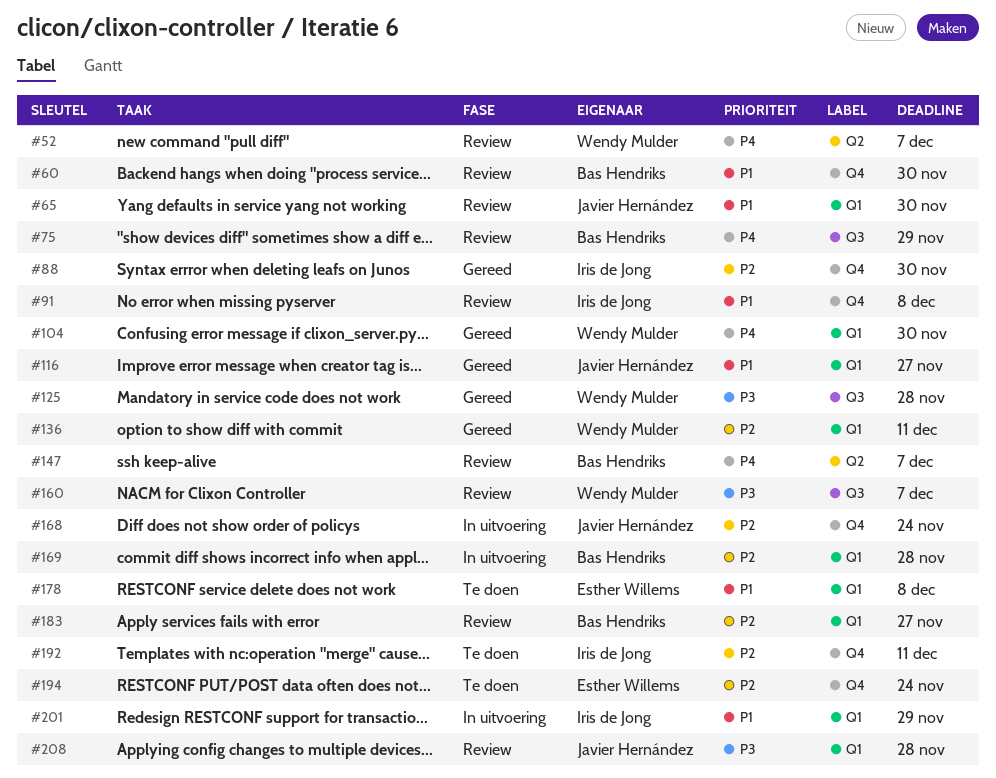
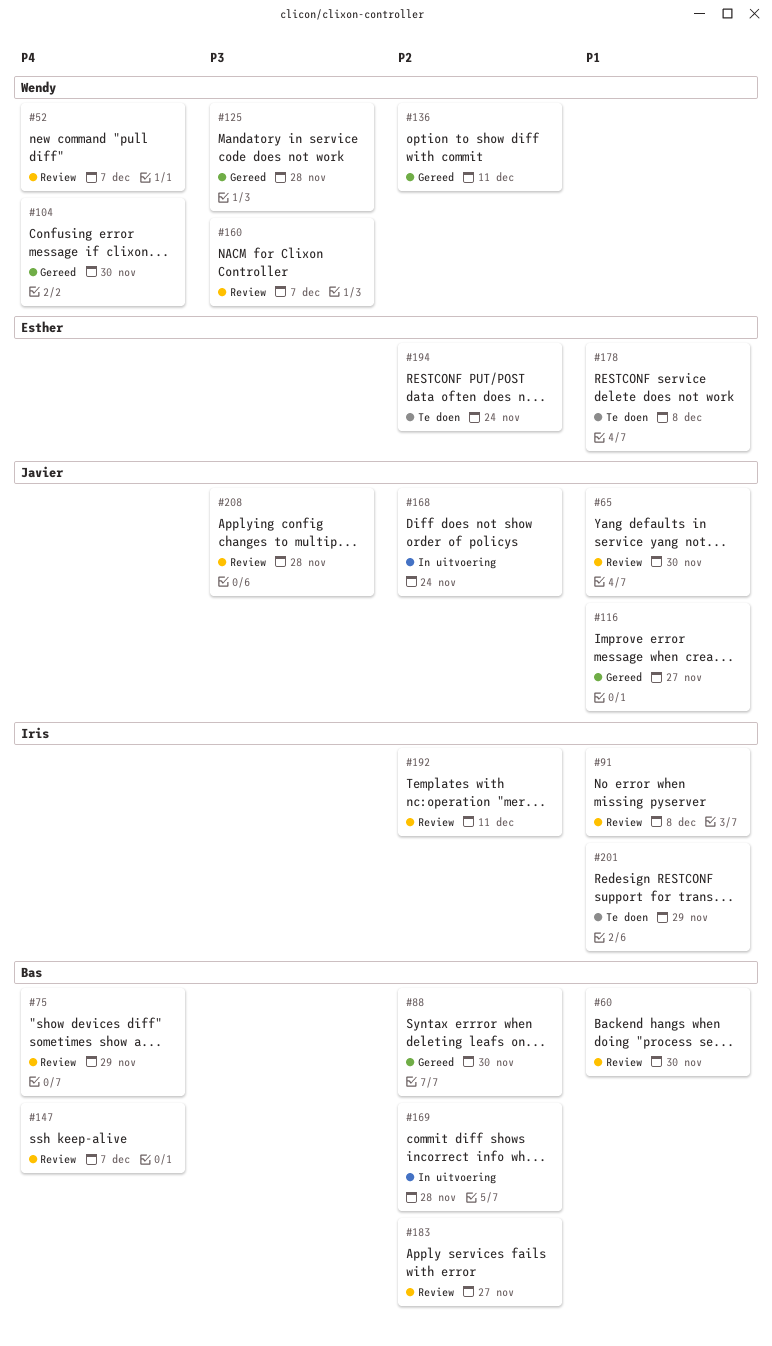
#88, owner: Iris de Jong -> Bas Hendriks
#192, status: Te doen -> Review
#201, status: In uitvoering -> Te doen

